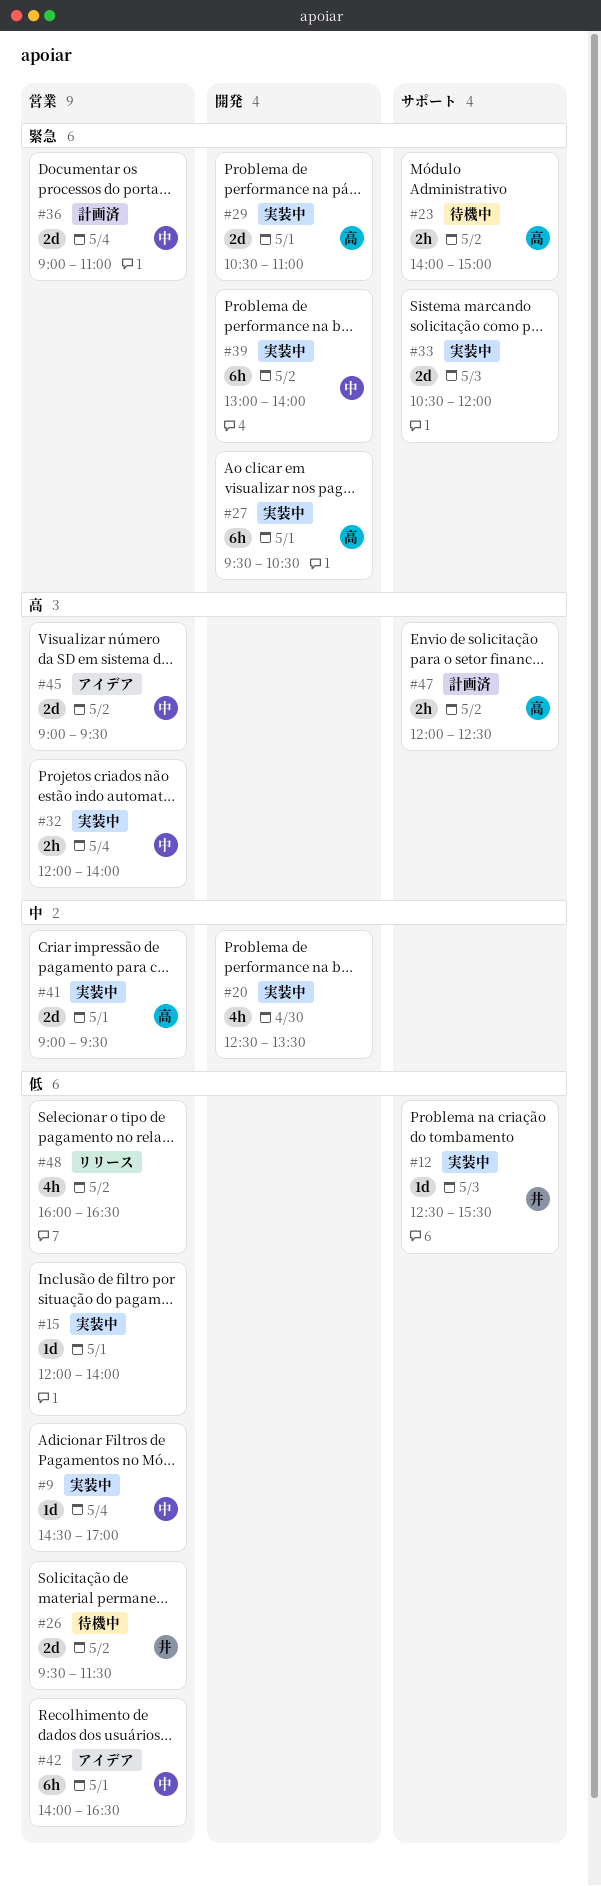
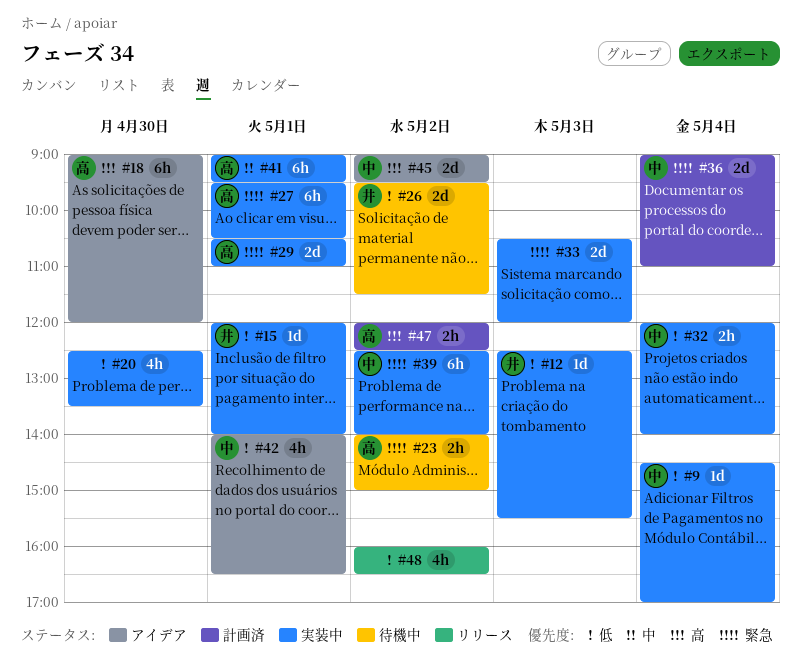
#15, owner: none -> 井
#18: none -> present
#20, priority: 中 -> 低
#32, priority: 高 -> 低
#39, begins: 13:00 -> 12:30
#41, estimate: 2d -> 6h
#42, estimate: 6h -> 4h

